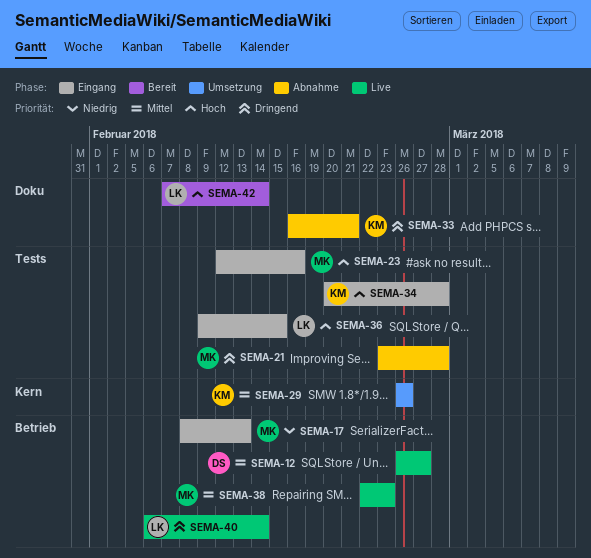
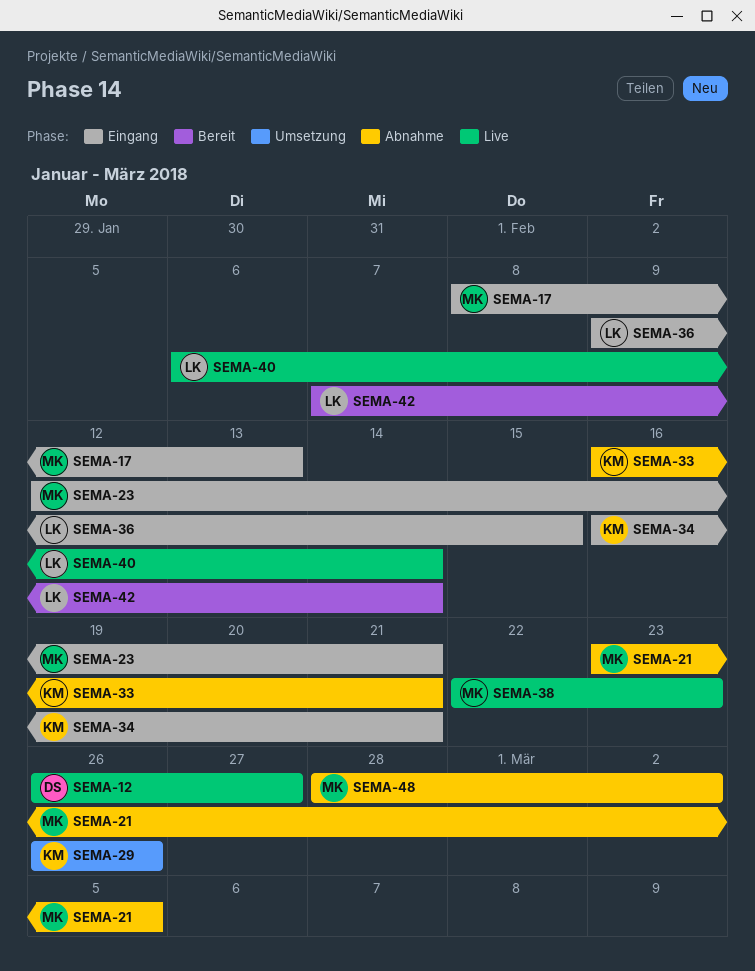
SEMA-21, due: Feb 28 -> Mar 5
SEMA-23, due: Feb 16 -> Feb 21
SEMA-34, start: Feb 20 -> Feb 16
SEMA-34, due: Feb 28 -> Feb 21
SEMA-48: none -> present

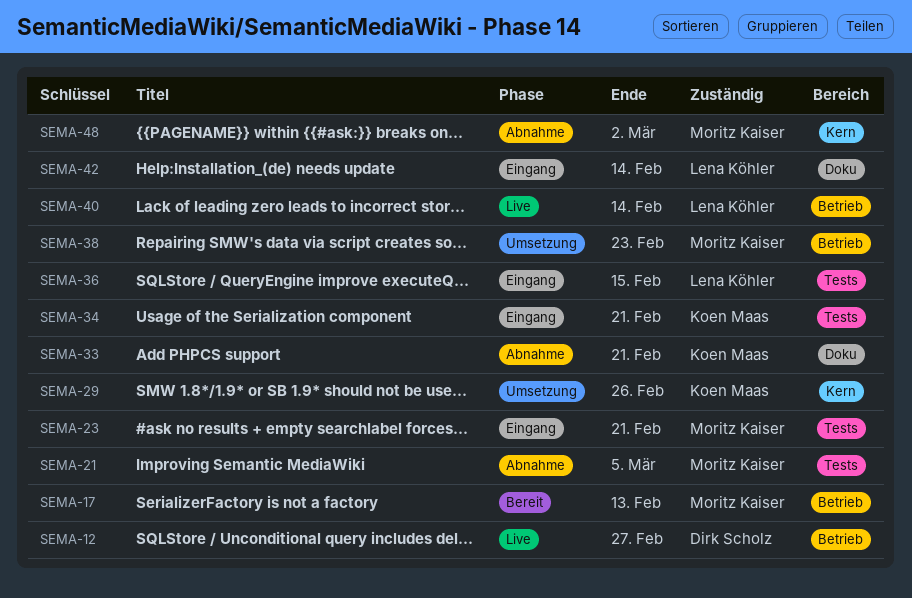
SEMA-17, status: Eingang -> Bereit
SEMA-38, status: Live -> Umsetzung
SEMA-42, status: Bereit -> Eingang

